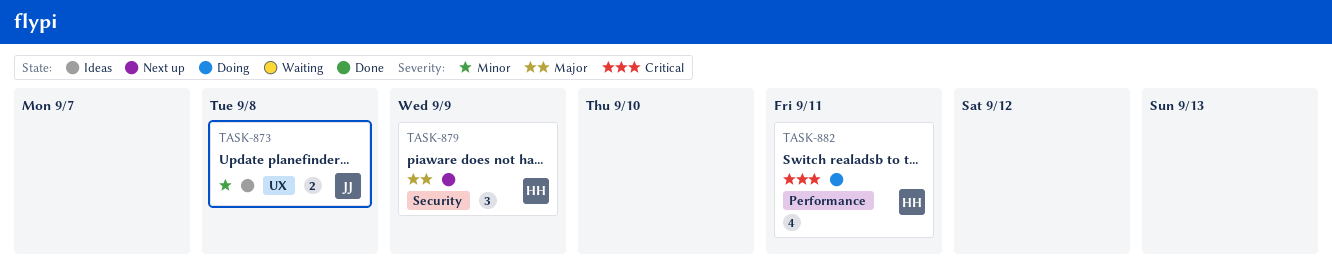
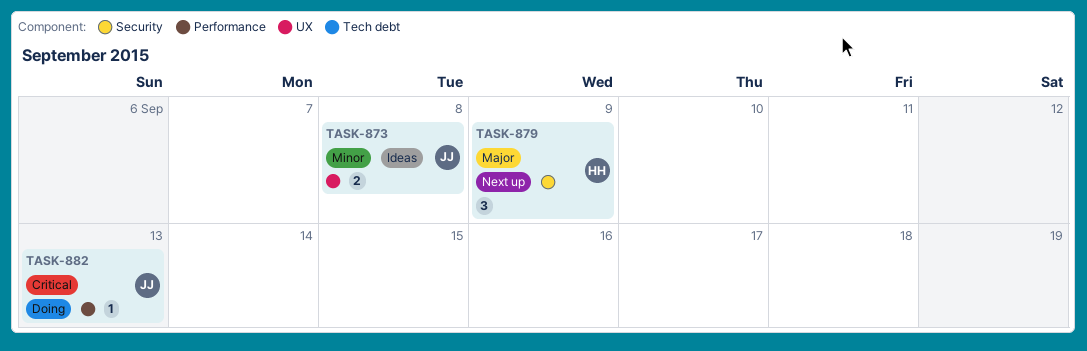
TASK-882, owner: HH -> JJ
TASK-882, estimate: 4 -> 1
TASK-882, due: Sep 11 -> Sep 13

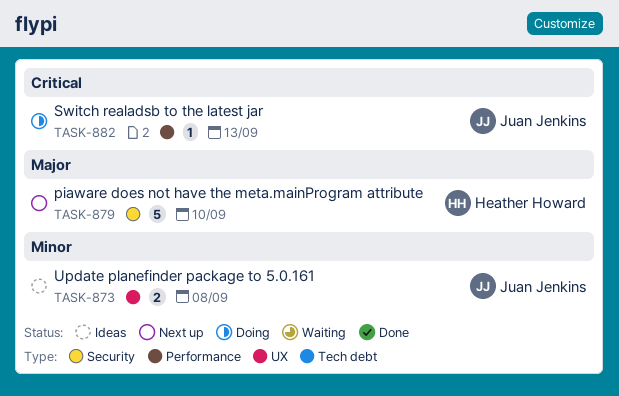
TASK-879, estimate: 3 -> 5
TASK-879, due: Sep 9 -> Sep 10

